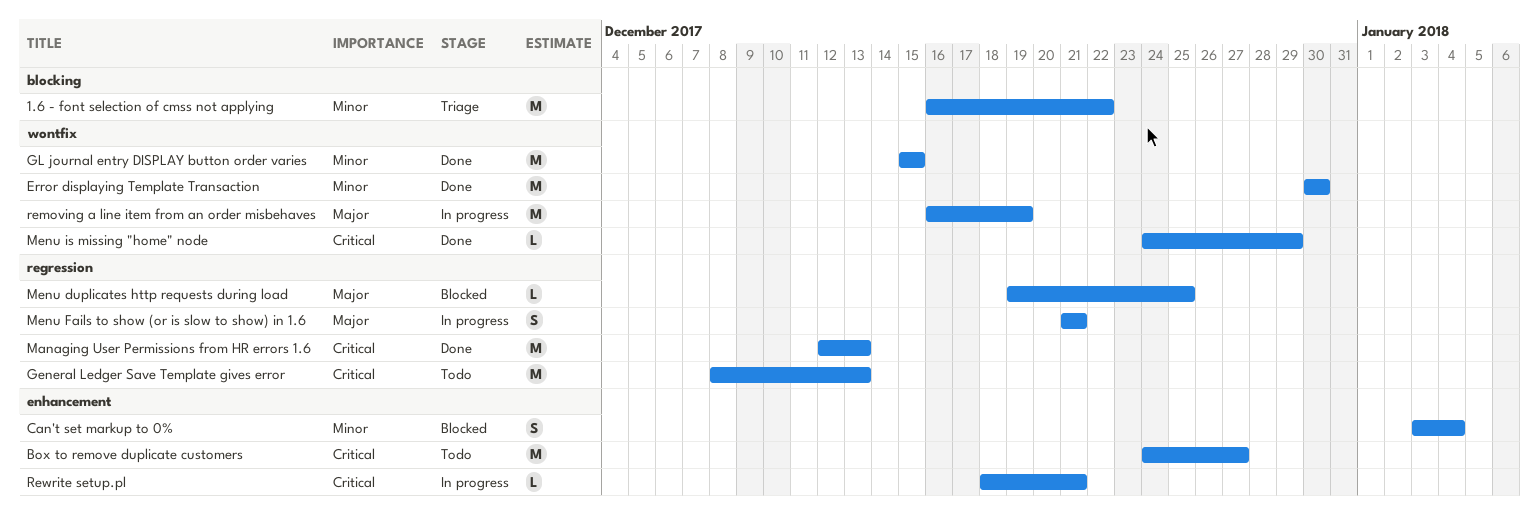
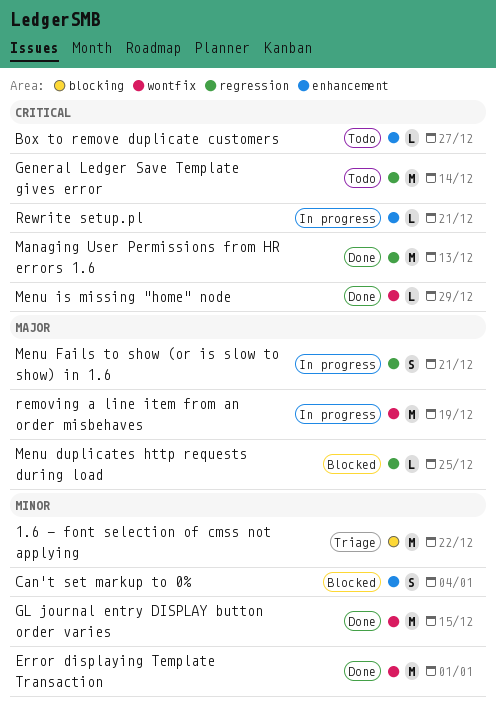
Box to remove duplicate customers, estimate: M -> L
Error displaying Template Transaction, due: Dec 30 -> Jan 1
General Ledger Save Template gives error, due: Dec 13 -> Dec 14

